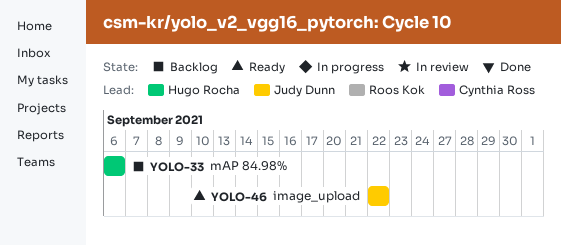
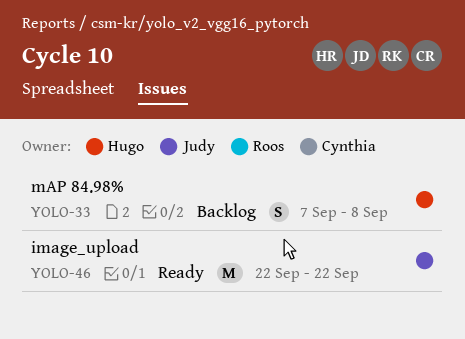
YOLO-33, start: Sep 6 -> Sep 7
YOLO-33, due: Sep 6 -> Sep 8

